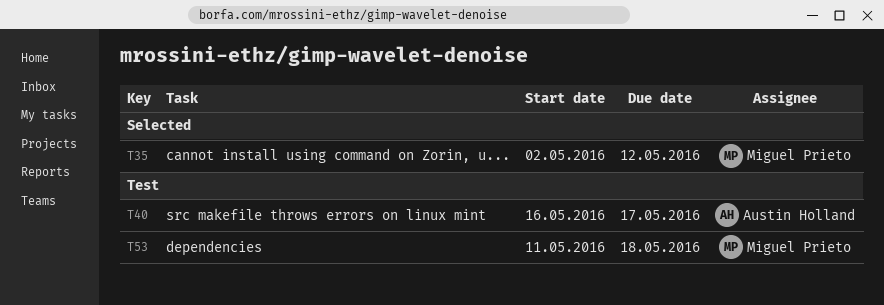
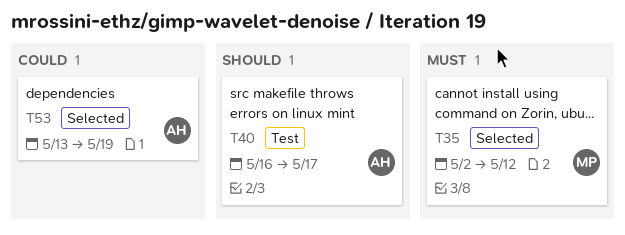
T53, status: Test -> Selected
T53, owner: Miguel Prieto -> Austin Holland
T53, start: May 11 -> May 13
T53, due: May 18 -> May 19

